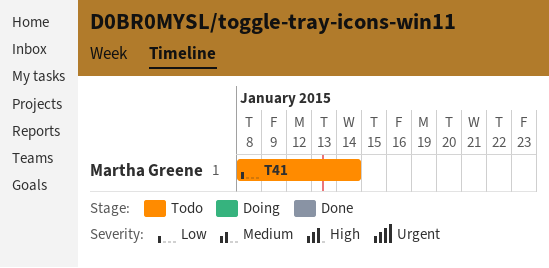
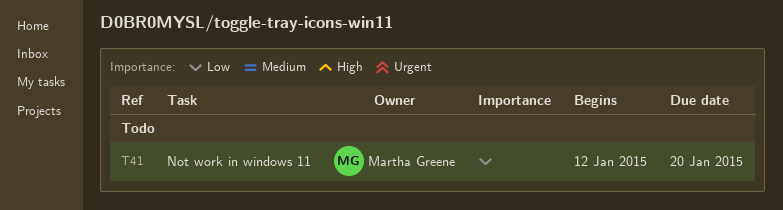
T41, start: Jan 8 -> Jan 12
T41, due: Jan 14 -> Jan 20

